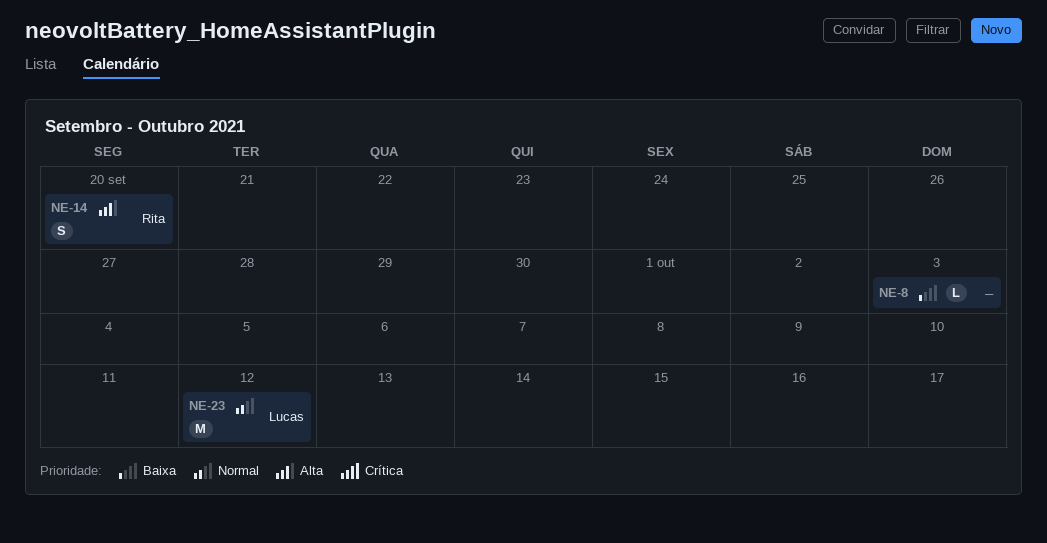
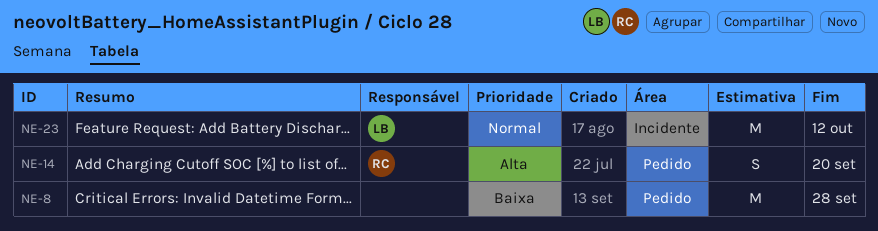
NE-8, estimate: L -> M
NE-8, due: Oct 3 -> Sep 28

